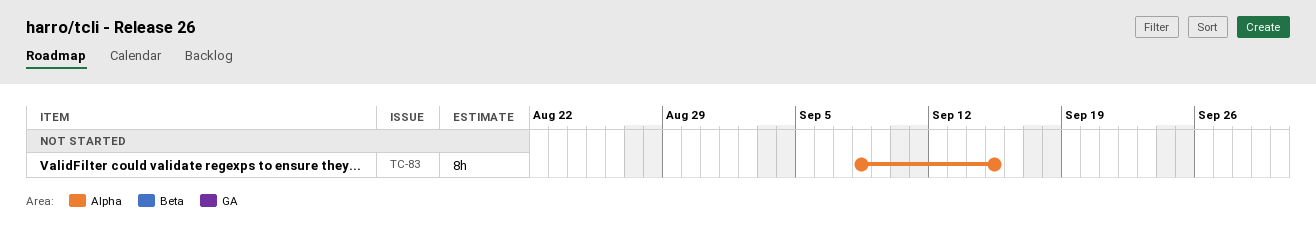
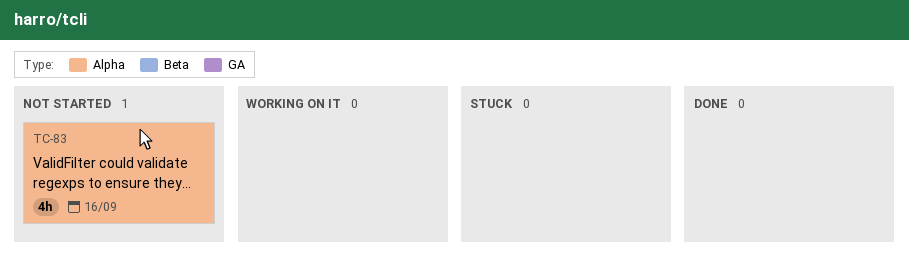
TC-83, estimate: 8h -> 4h
TC-83, due: Sep 15 -> Sep 16

